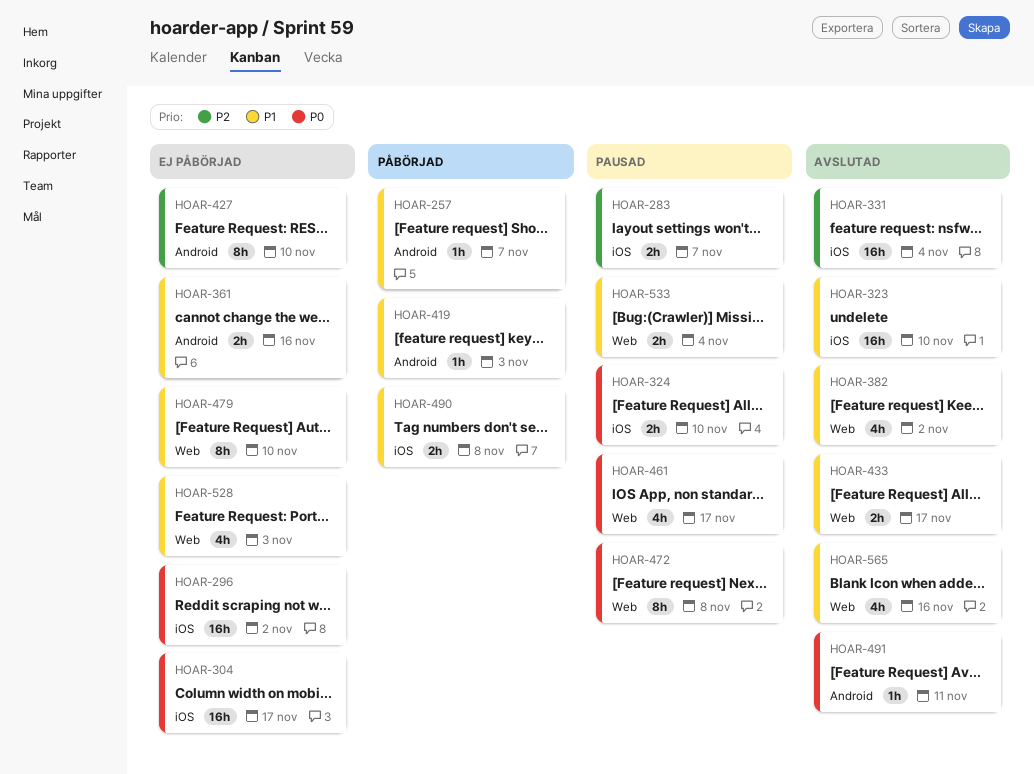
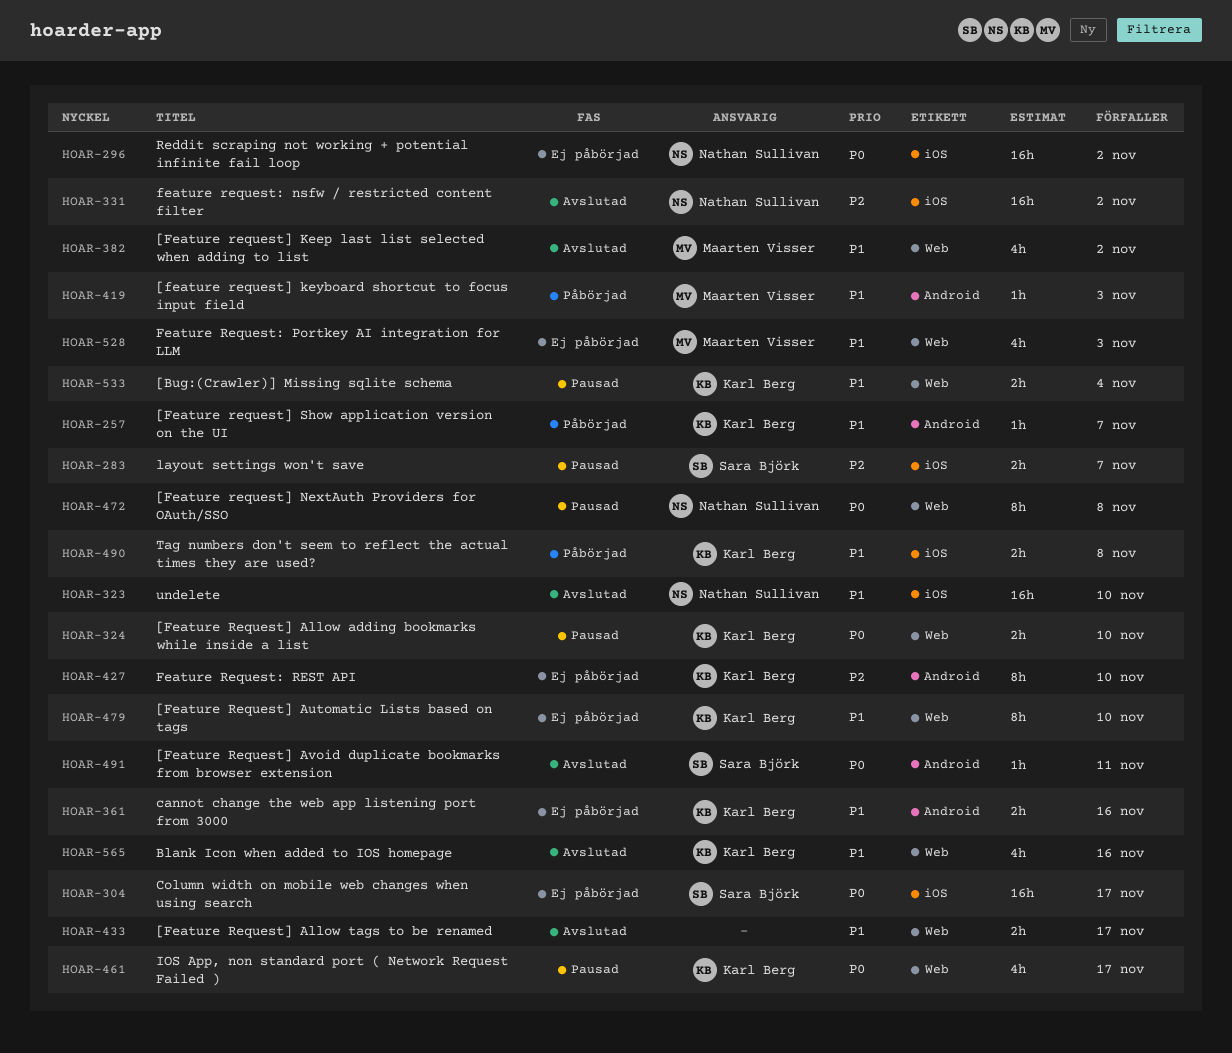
HOAR-324, label: iOS -> Web
HOAR-331, due: Nov 4 -> Nov 2

